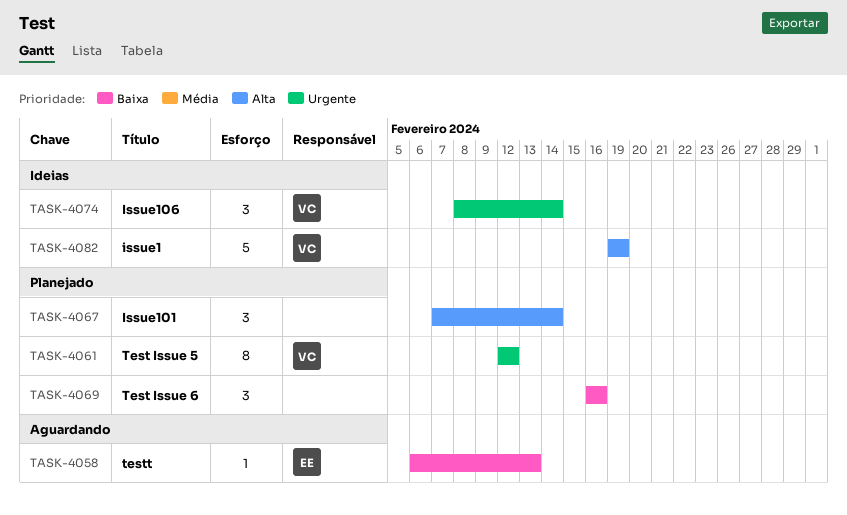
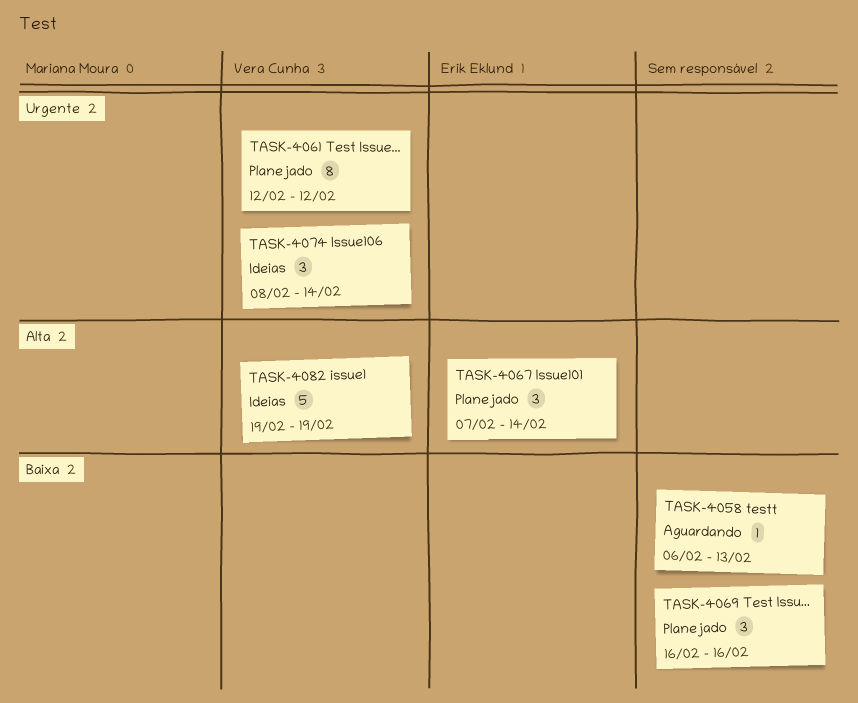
TASK-4058, owner: Erik Eklund -> none
TASK-4067, owner: none -> Erik Eklund

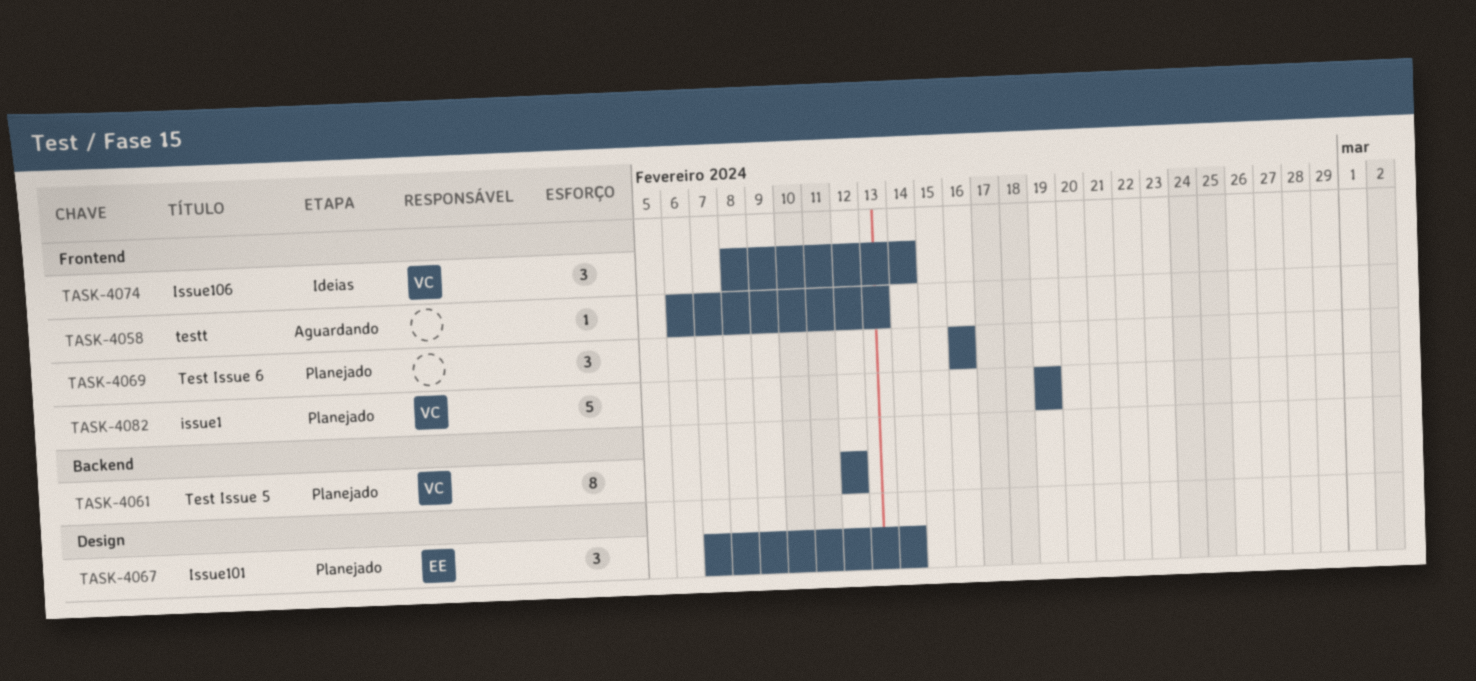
TASK-4082, status: Ideias -> Planejado

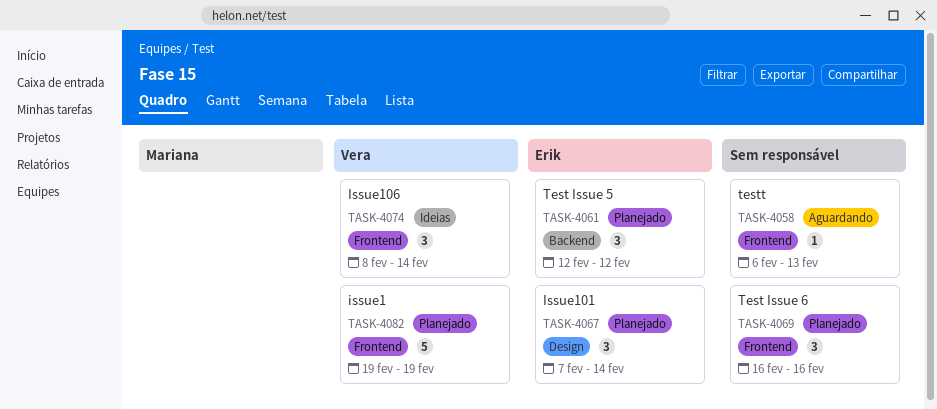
TASK-4061, owner: Vera -> Erik
TASK-4061, estimate: 8 -> 3

